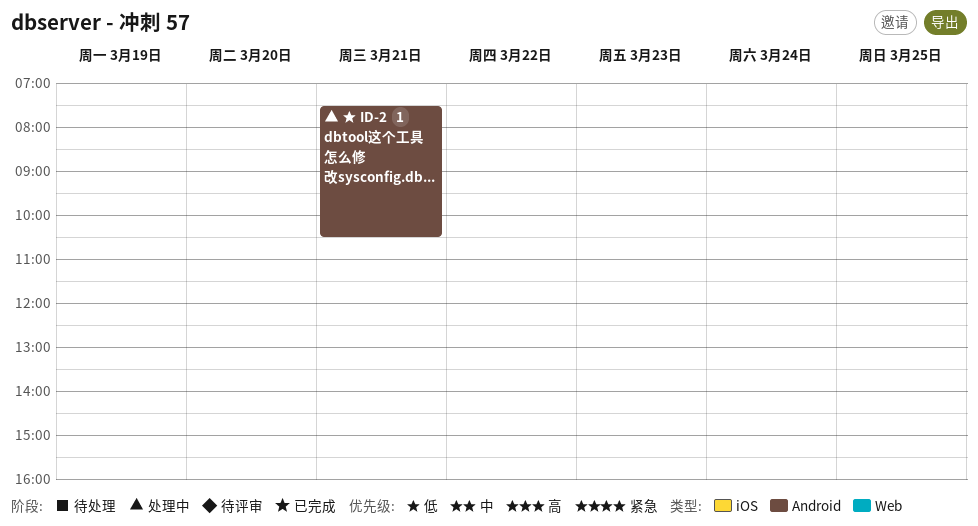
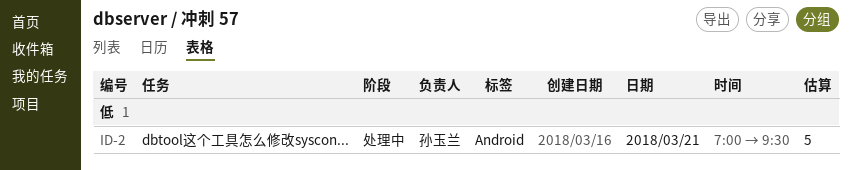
ID-2, estimate: 1 -> 5
ID-2, begins: 07:30 -> 07:00
ID-2, ends: 10:30 -> 09:30

